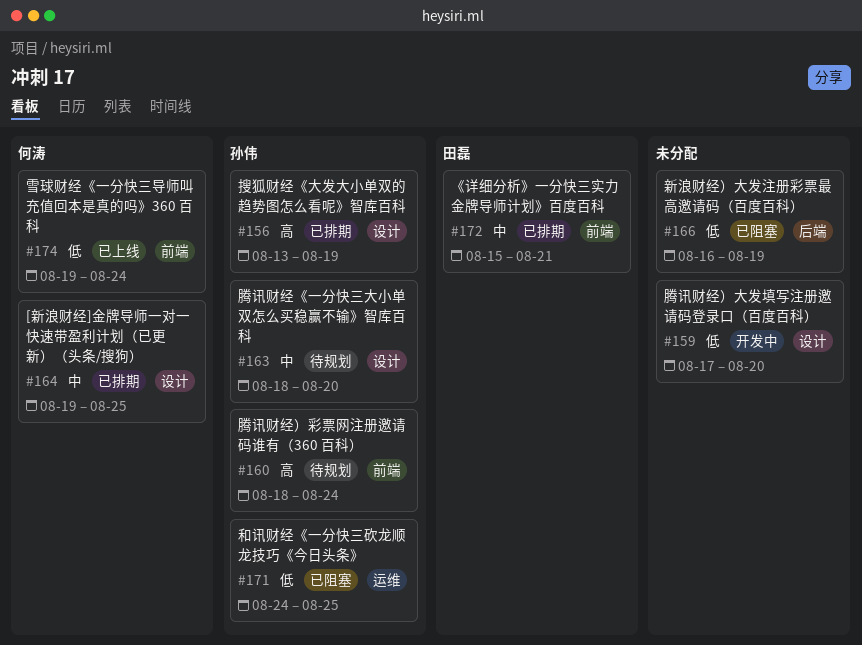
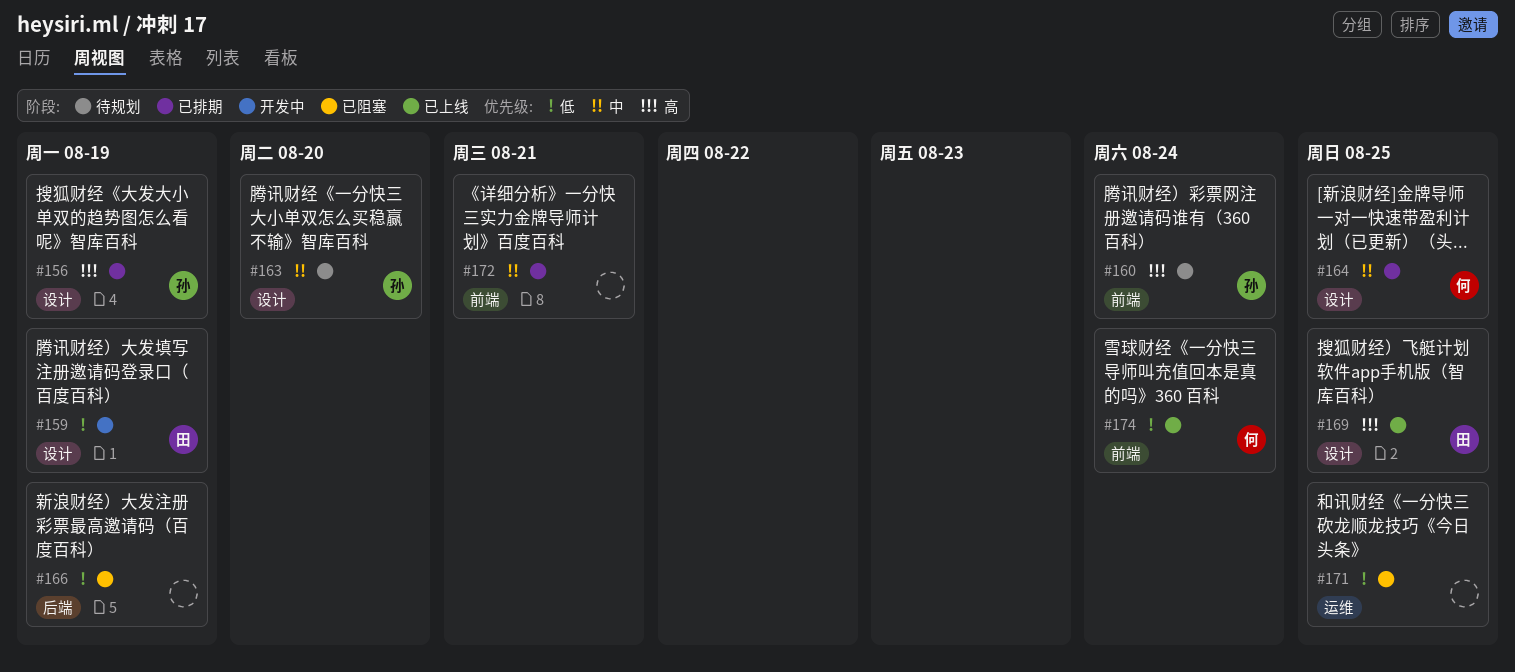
#159, owner: none -> 田磊
#159, due: Aug 20 -> Aug 19
#169: none -> present
#171, owner: 孙伟 -> none
#172, owner: 田磊 -> none

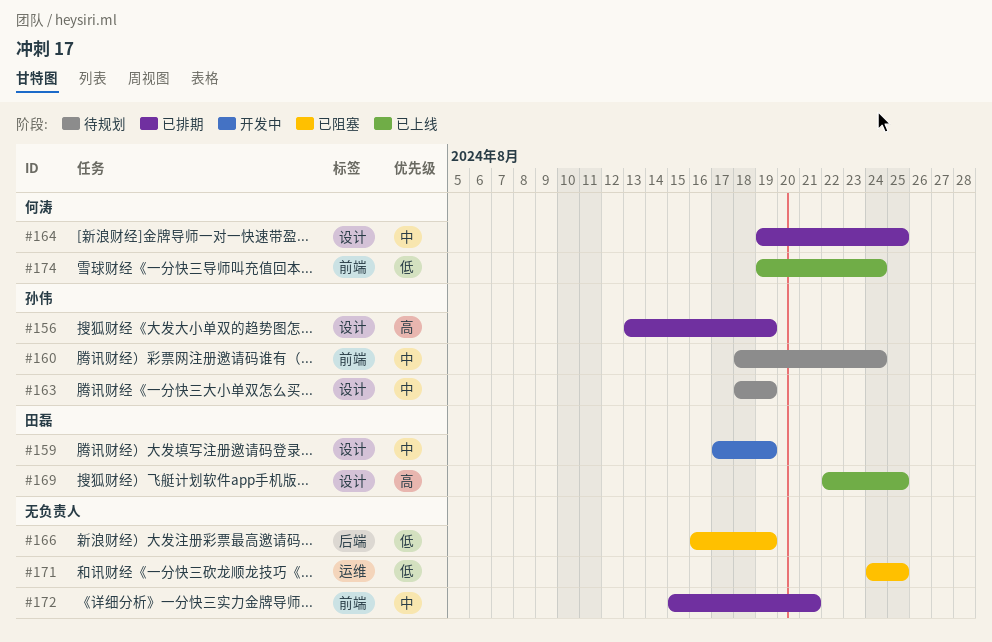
#159, priority: 低 -> 中
#160, priority: 高 -> 中
#163, due: Aug 20 -> Aug 19

